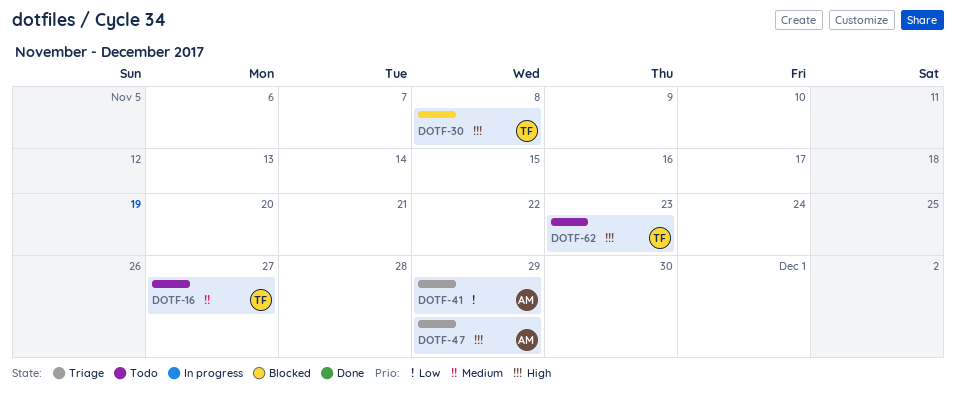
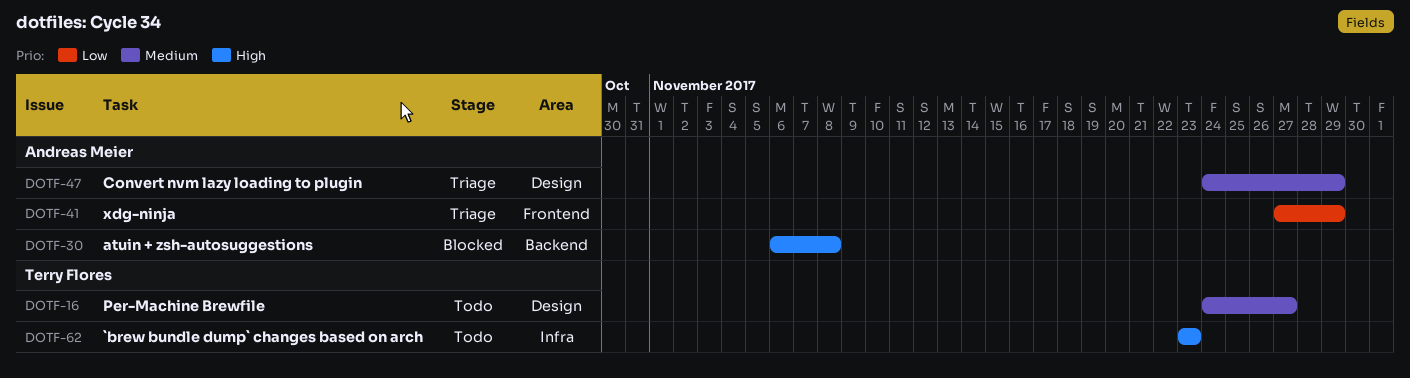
DOTF-30, owner: Terry Flores -> Andreas Meier
DOTF-47, priority: High -> Medium

